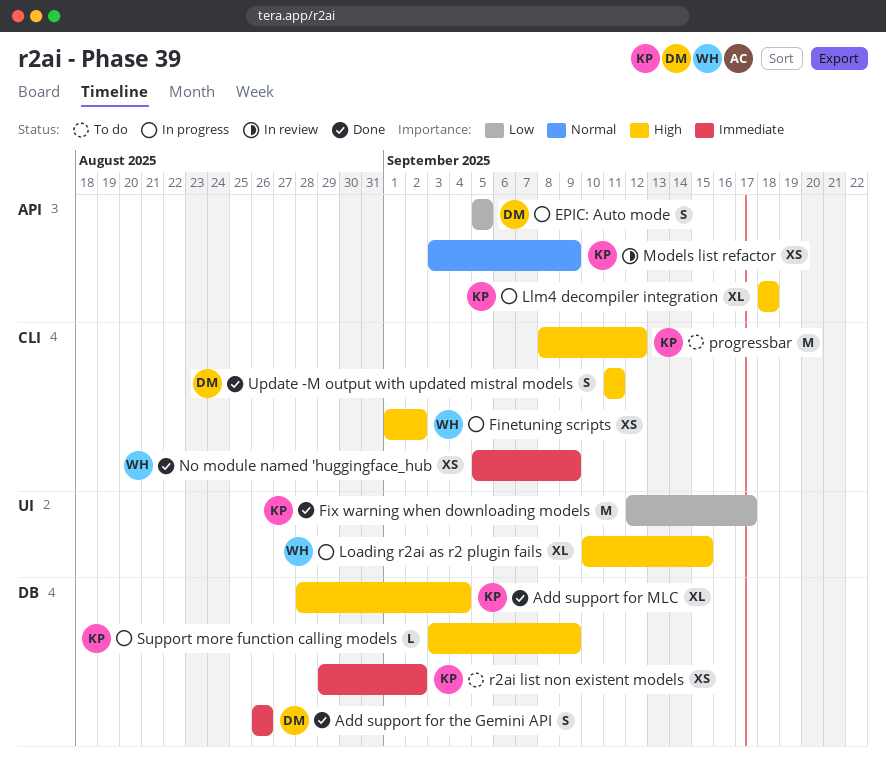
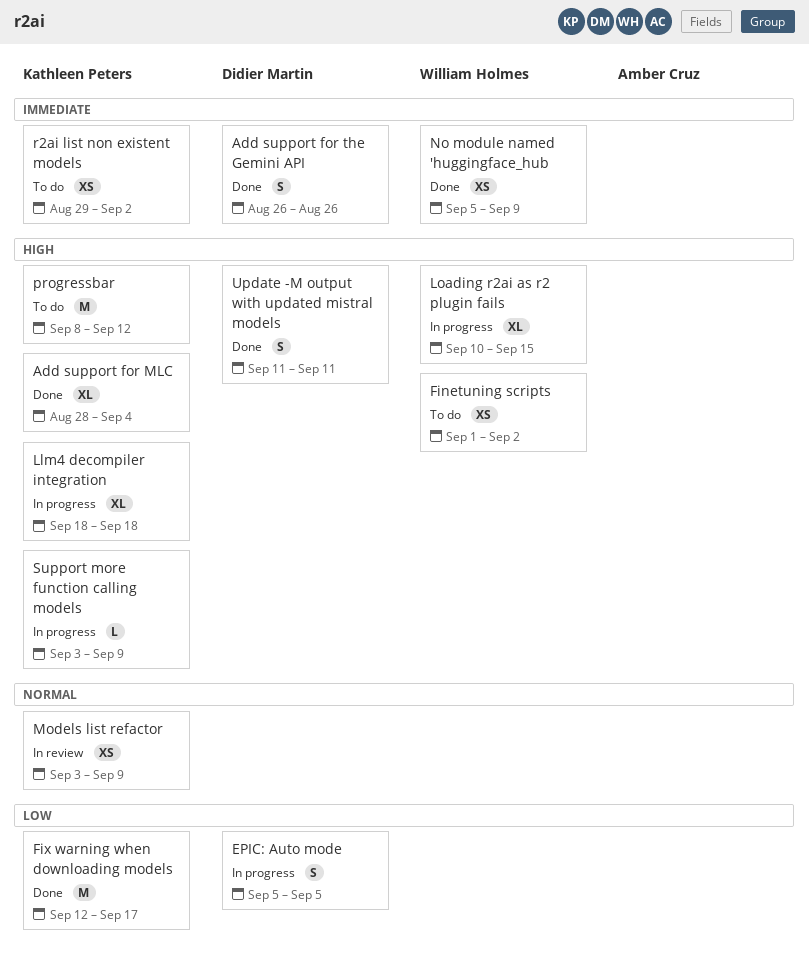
Finetuning scripts, status: In progress -> To do

